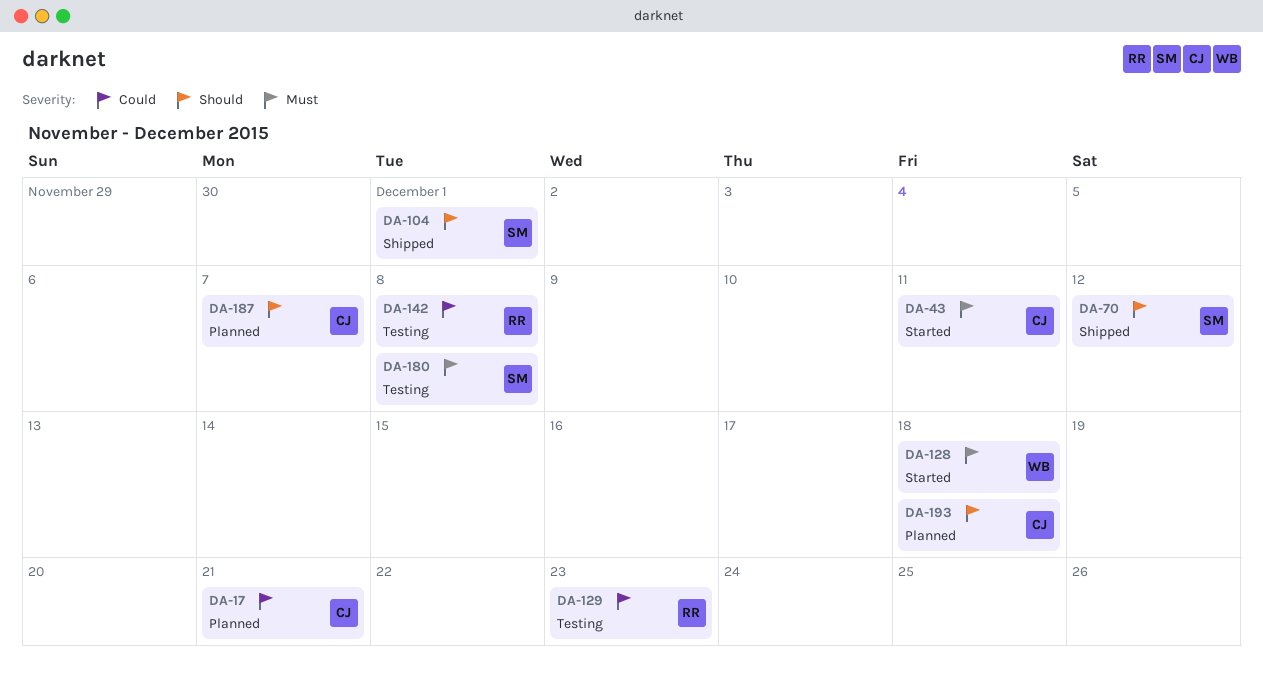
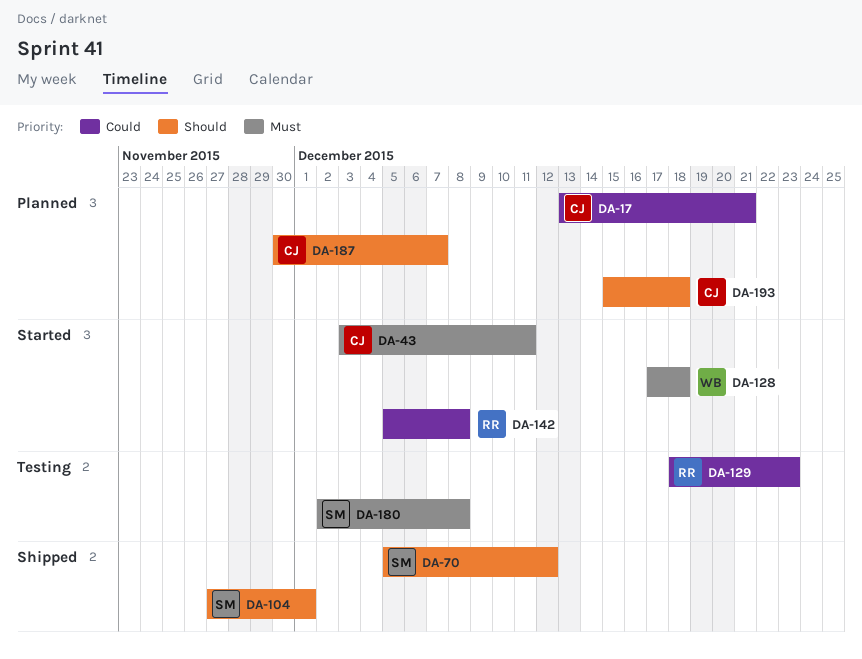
DA-142, status: Testing -> Started

